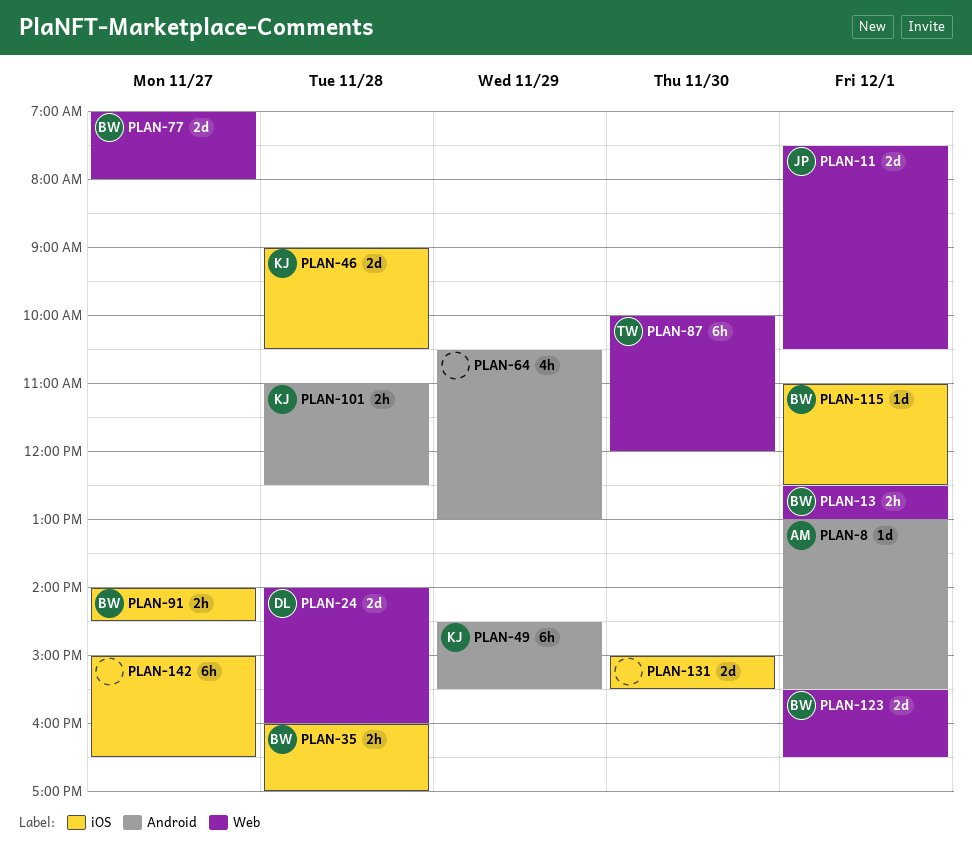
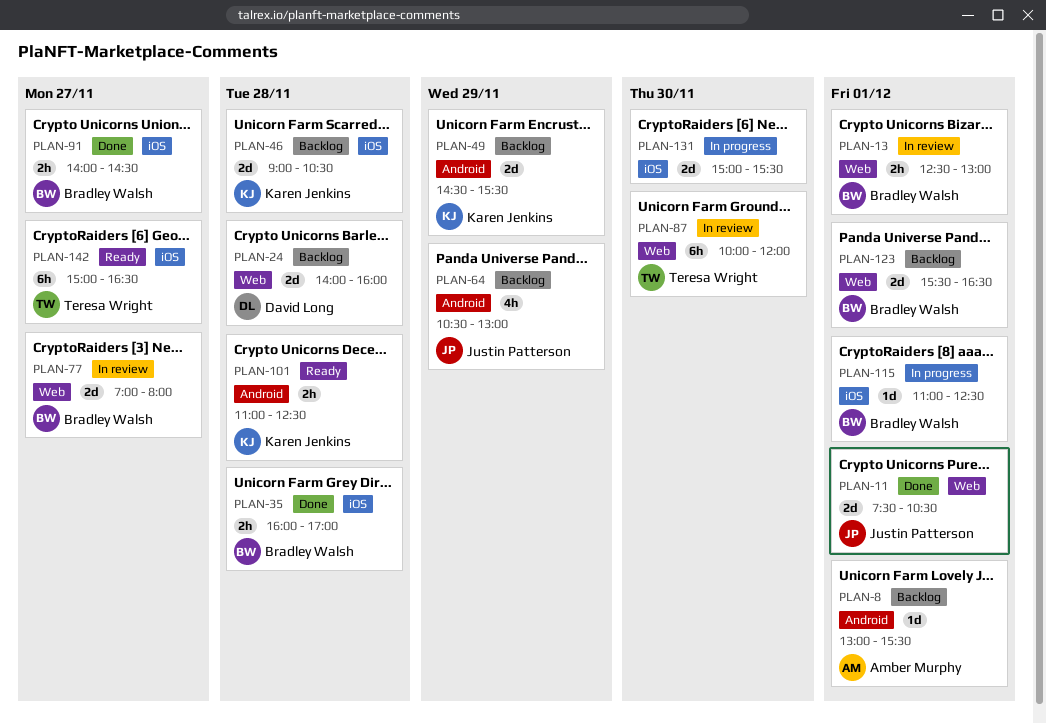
PLAN-49, estimate: 6h -> 2d
PLAN-64, owner: none -> Justin Patterson
PLAN-142, owner: none -> Teresa Wright

